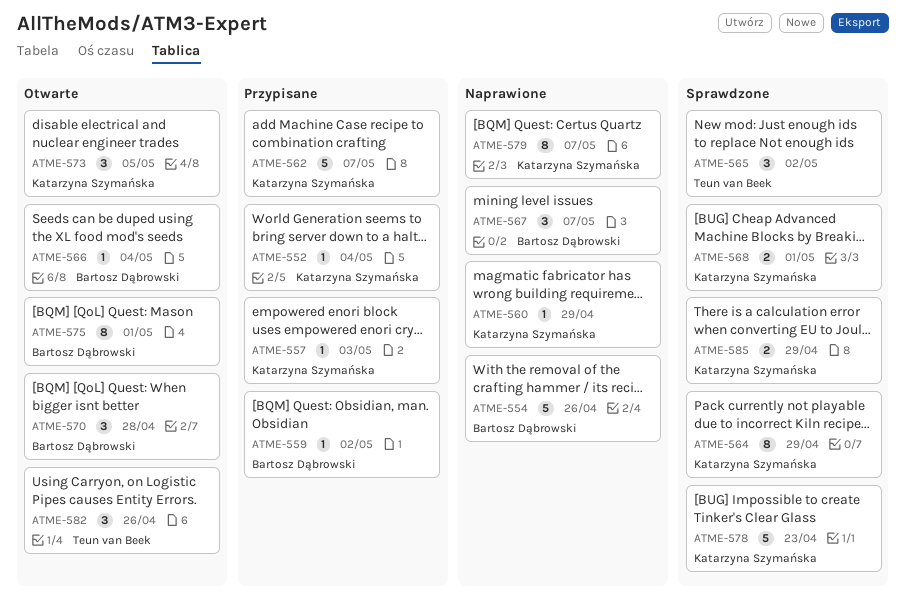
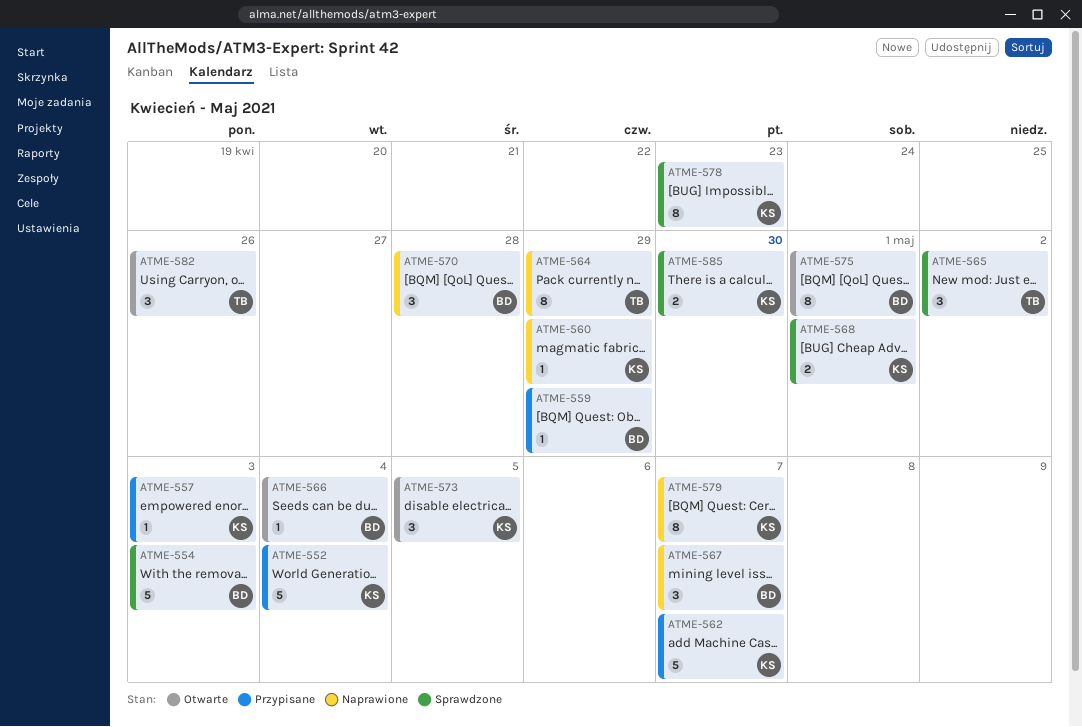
ATME-552, estimate: 1 -> 5
ATME-554, status: Naprawione -> Sprawdzone
ATME-554, due: Apr 26 -> May 3
ATME-559, due: May 2 -> Apr 29
ATME-564, status: Sprawdzone -> Naprawione
ATME-564, owner: Katarzyna Szymańska -> Teun van Beek
ATME-570, status: Otwarte -> Naprawione
ATME-578, estimate: 5 -> 8
ATME-585, due: Apr 29 -> Apr 30

